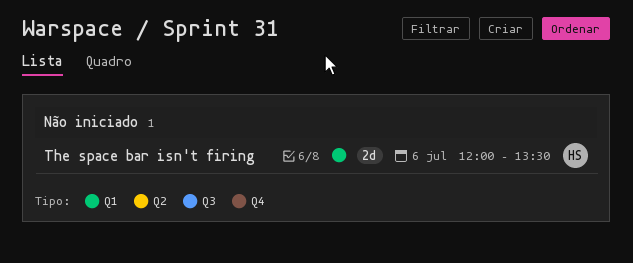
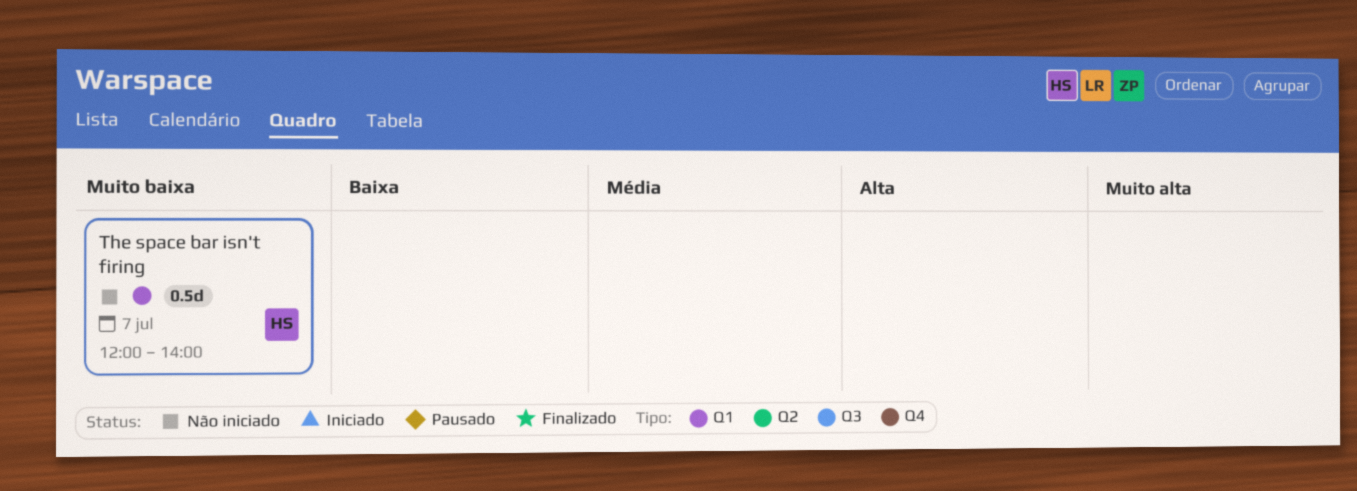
The space bar isn't firing, estimate: 2d -> 0.5d
The space bar isn't firing, day: Jul 6 -> Jul 7
The space bar isn't firing, ends: 13:30 -> 14:00

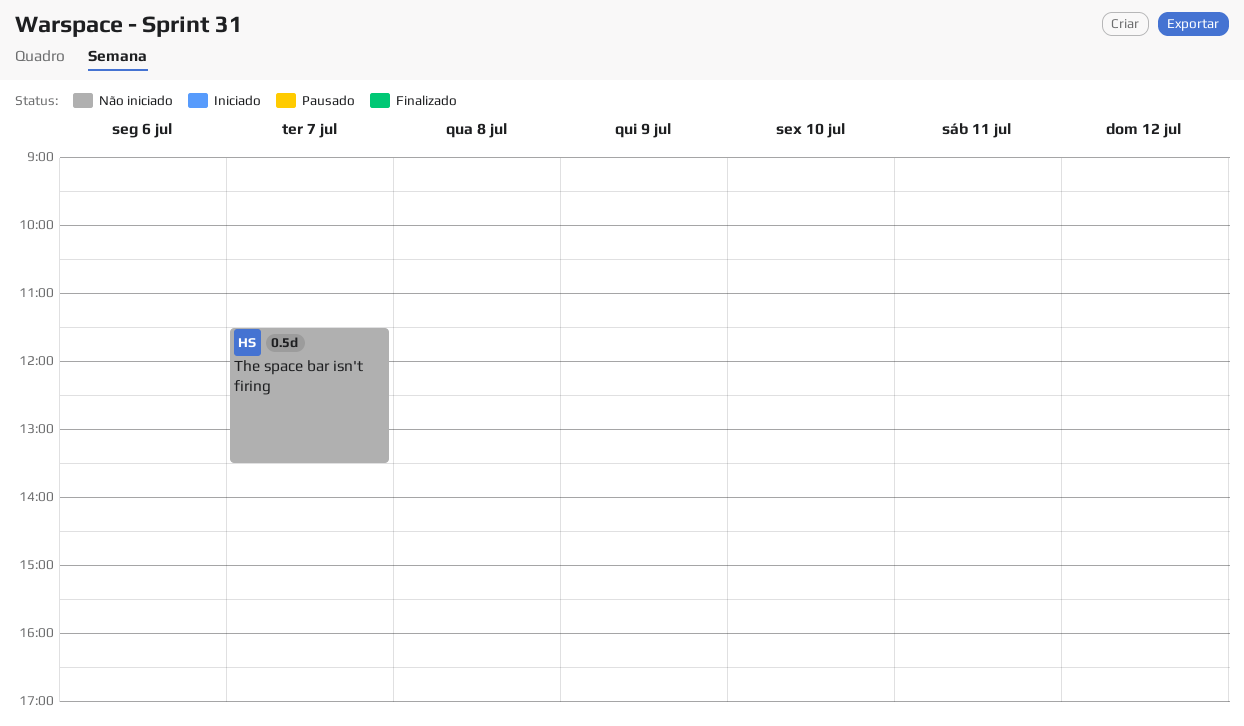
The space bar isn't firing, begins: 12:00 -> 11:30
The space bar isn't firing, ends: 14:00 -> 13:30

